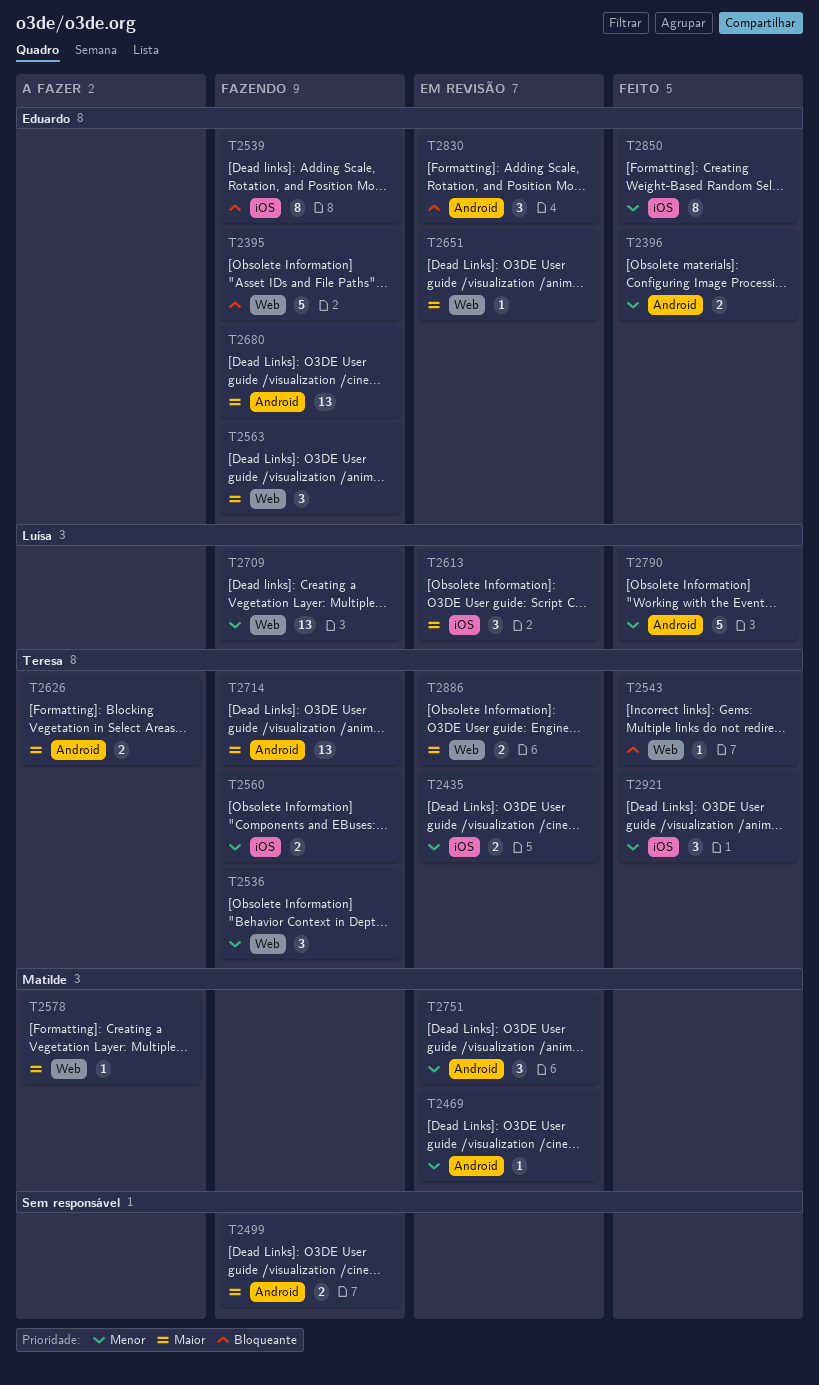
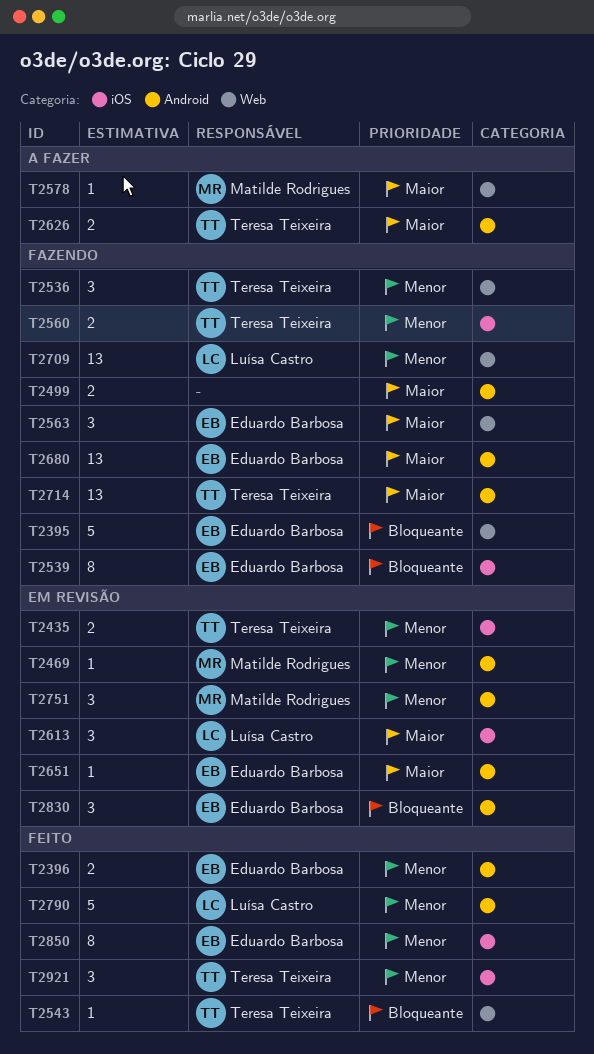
T2651, label: Web -> Android
T2886: present -> none

